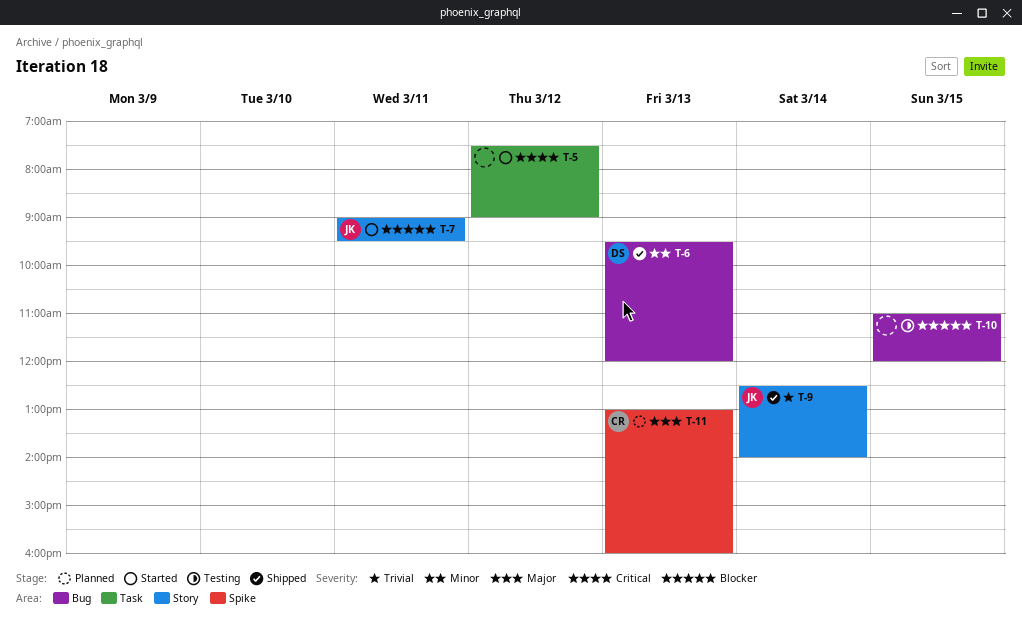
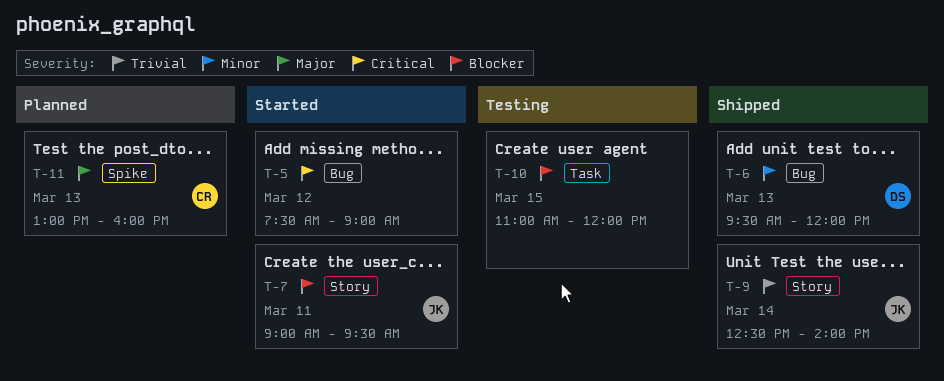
T-5, label: Task -> Bug
T-10, label: Bug -> Task

